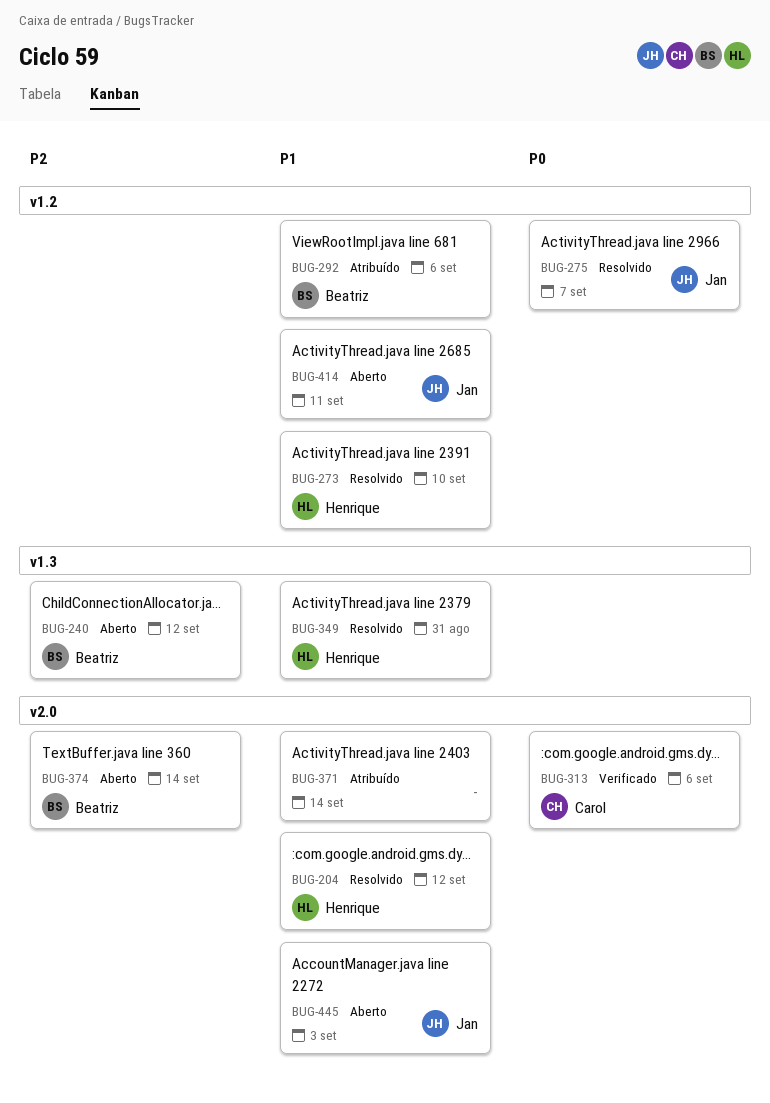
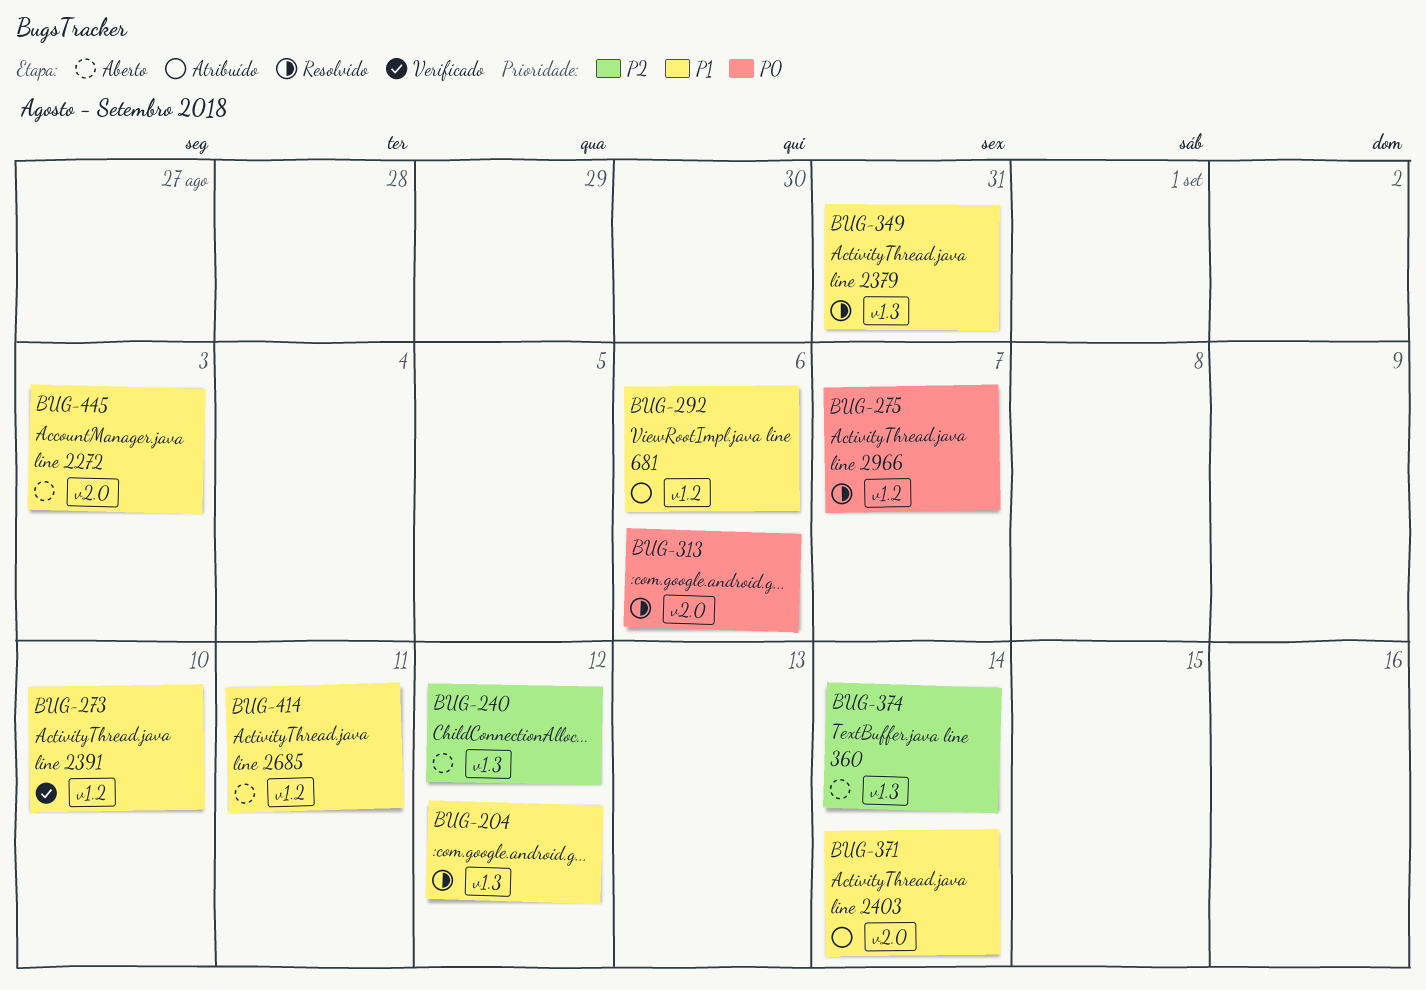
BUG-204, label: v2.0 -> v1.3
BUG-273, status: Resolvido -> Verificado
BUG-313, status: Verificado -> Resolvido
BUG-374, label: v2.0 -> v1.3

